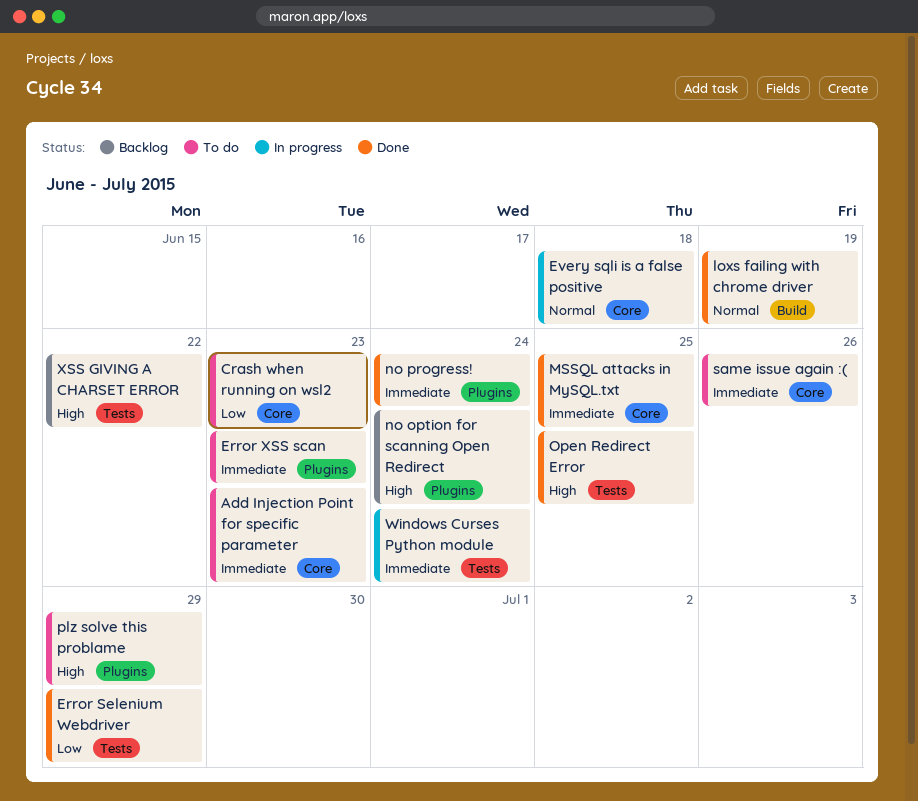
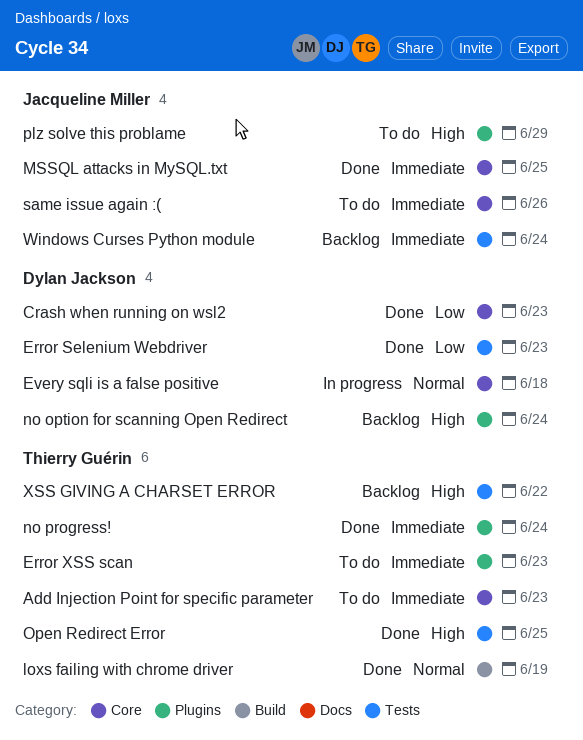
Crash when running on wsl2, status: To do -> Done
Error Selenium Webdriver, due: Jun 29 -> Jun 23
Windows Curses Python module, status: In progress -> Backlog

